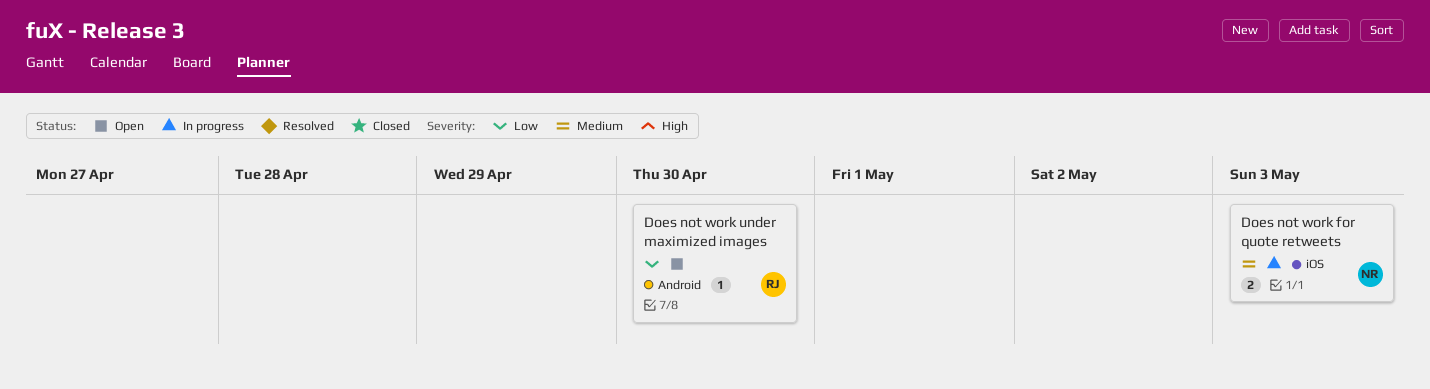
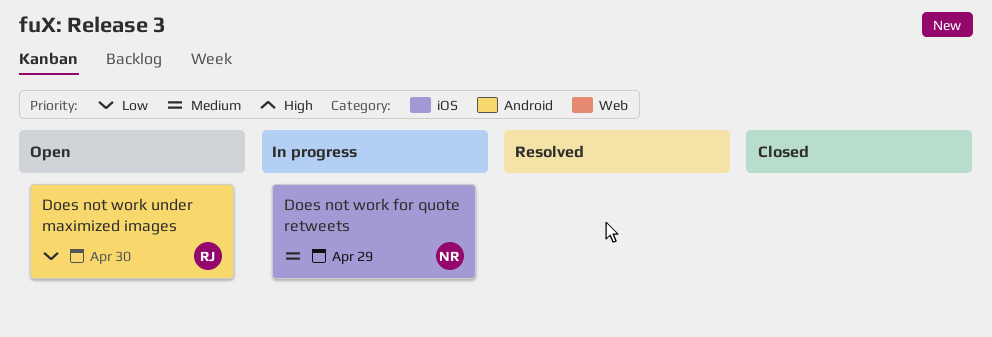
Does not work for quote retweets, due: May 3 -> Apr 29

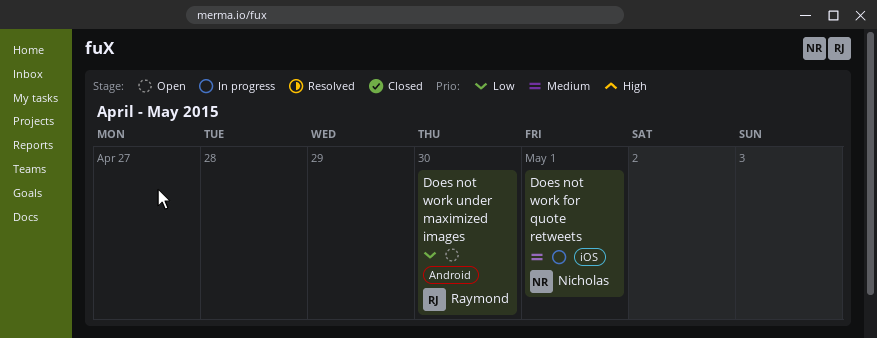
Does not work for quote retweets, due: Apr 29 -> May 1

